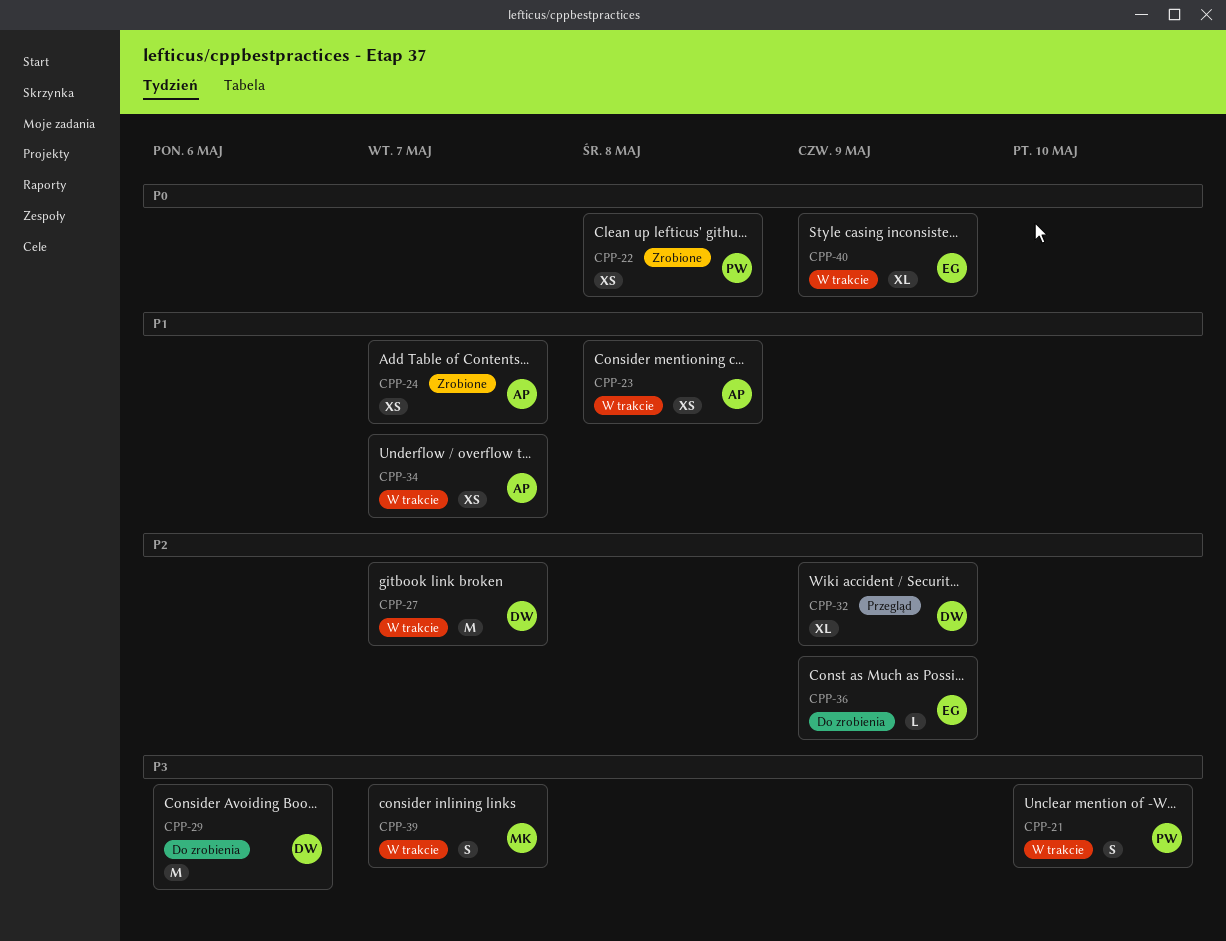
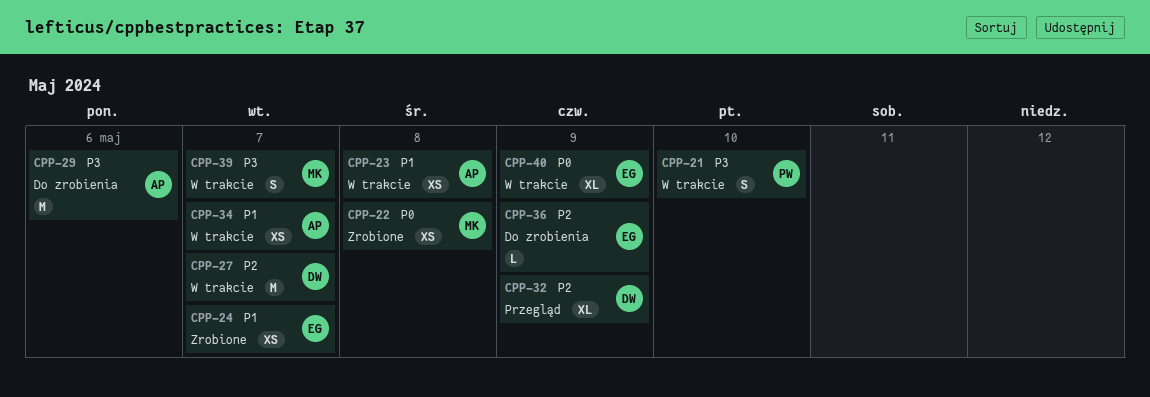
CPP-22, owner: PW -> MK
CPP-24, owner: AP -> EG
CPP-29, owner: DW -> AP

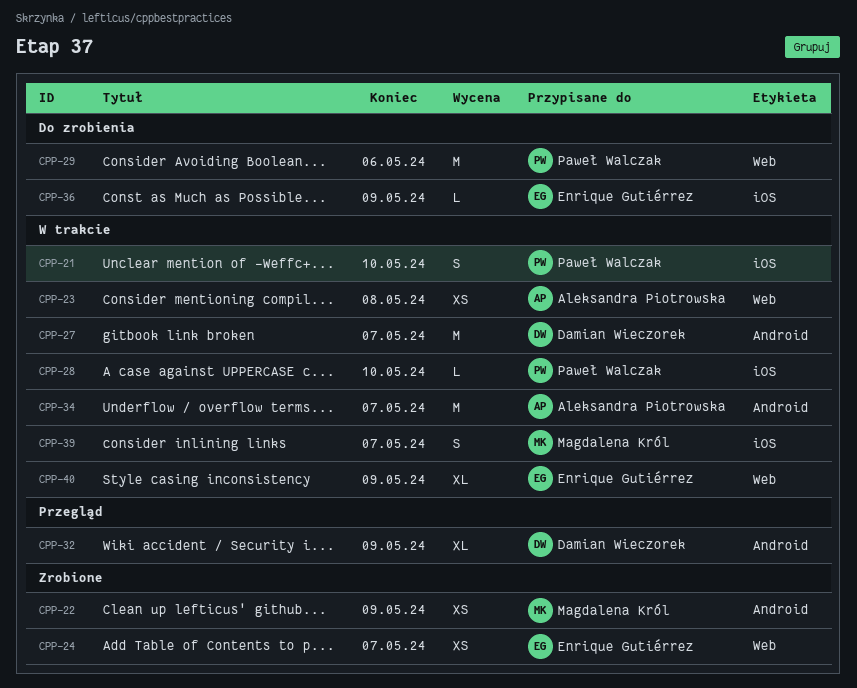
CPP-22, due: May 8 -> May 9
CPP-28: none -> present
CPP-29, owner: Aleksandra Piotrowska -> Paweł Walczak
CPP-34, estimate: XS -> M

